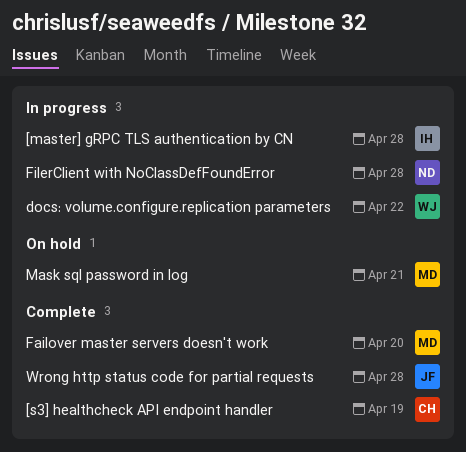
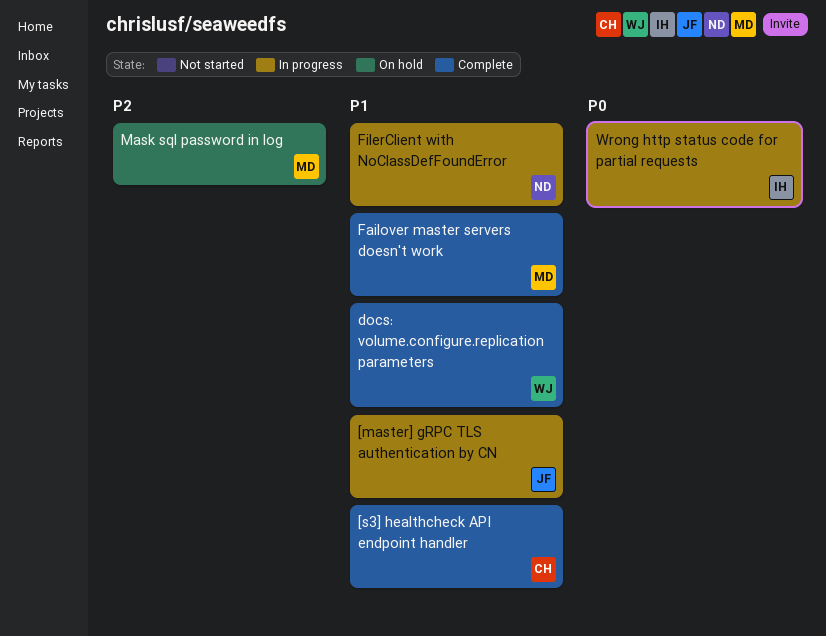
[master] gRPC TLS authentication by CN, owner: IH -> JF
docs: volume.configure.replication parameters, status: In progress -> Complete
Wrong http status code for partial requests, status: Complete -> In progress
Wrong http status code for partial requests, owner: JF -> IH

